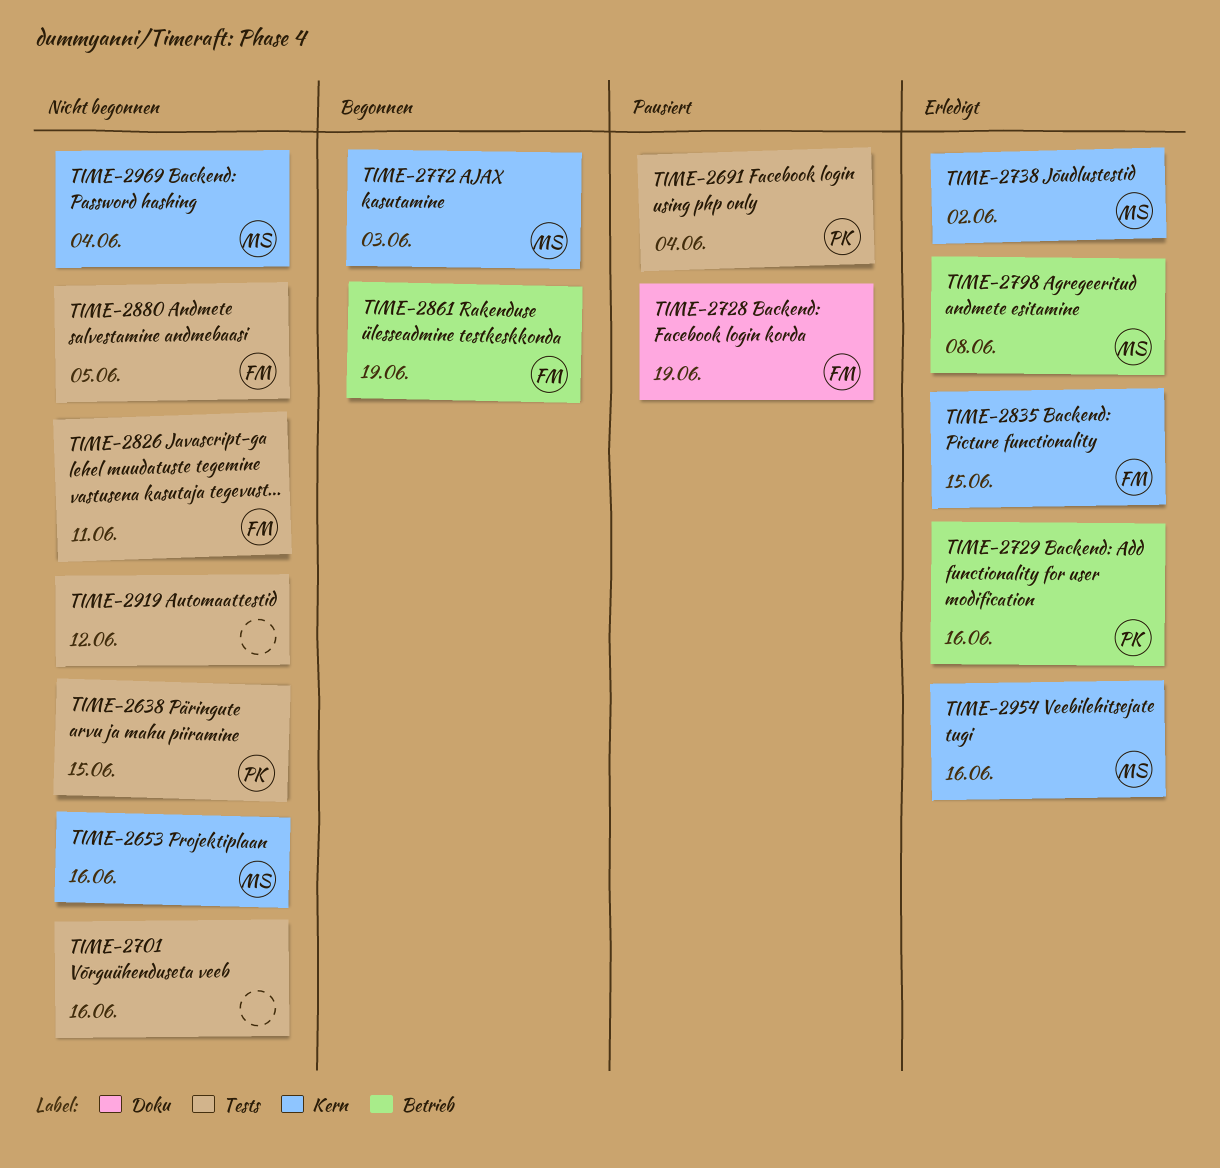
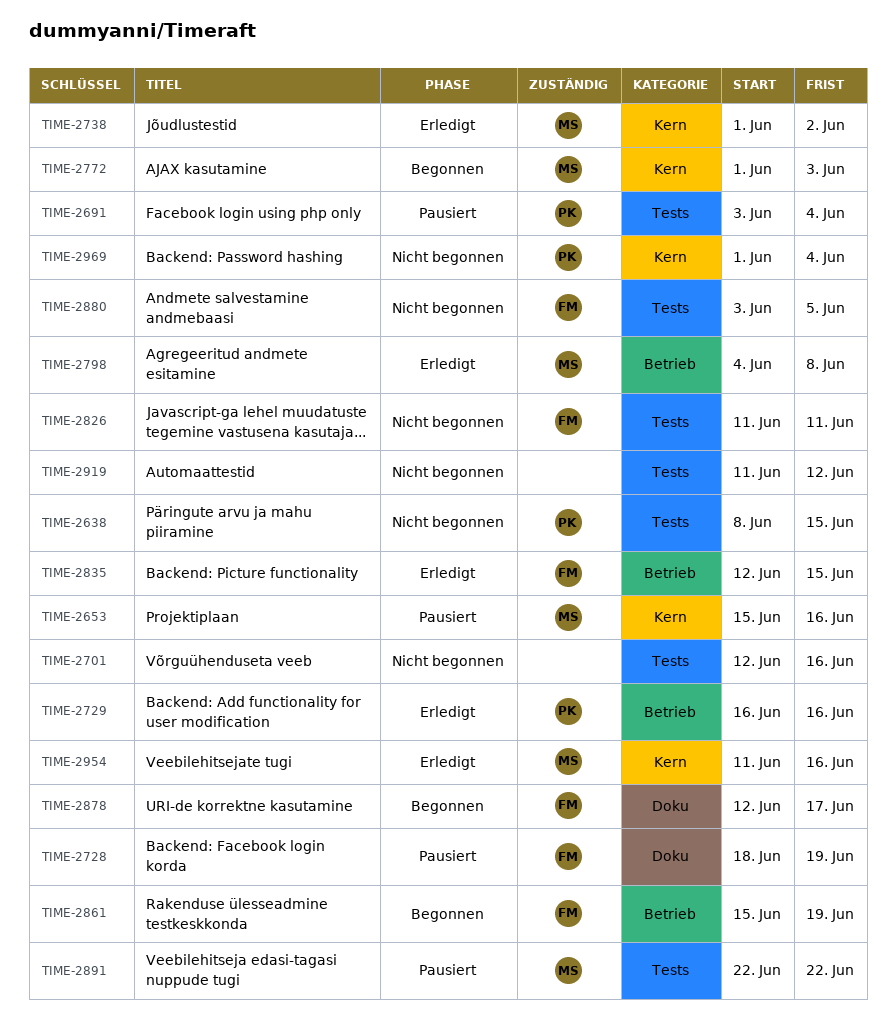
TIME-2653, status: Nicht begonnen -> Pausiert
TIME-2835, label: Kern -> Betrieb
TIME-2878: none -> present
TIME-2891: none -> present
TIME-2969, owner: MS -> PK

